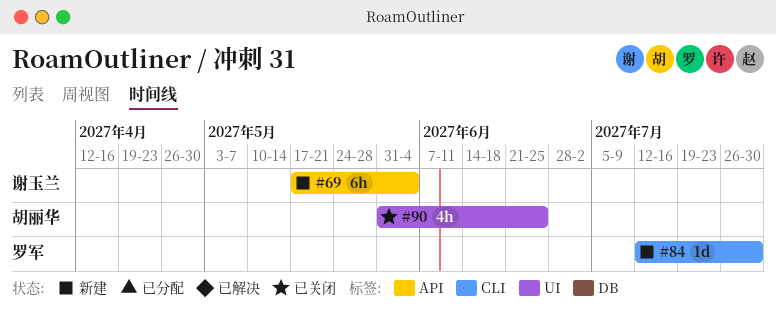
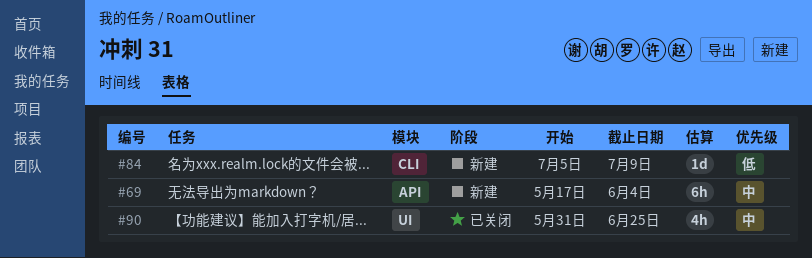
#84, start: Jul 12 -> Jul 5
#84, due: Jul 30 -> Jul 9

